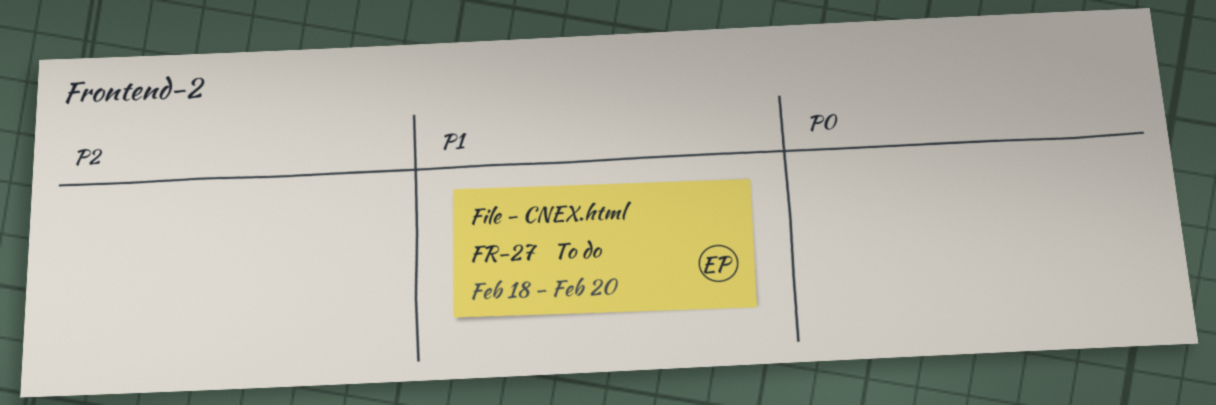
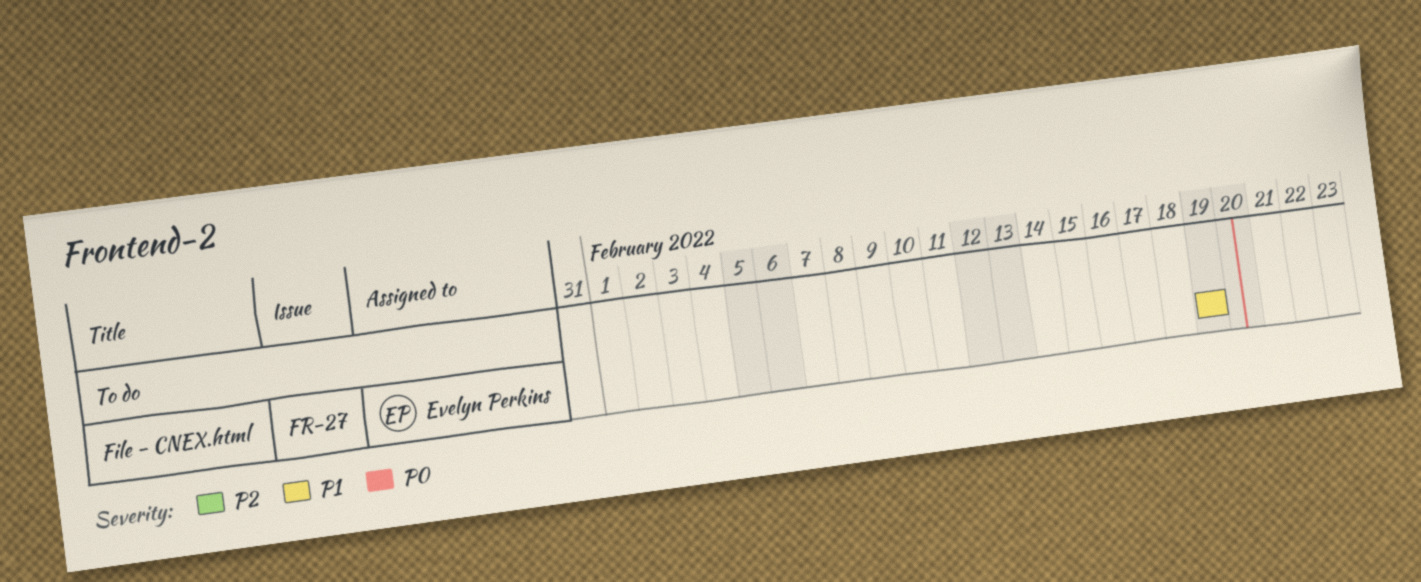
FR-27, start: Feb 18 -> Feb 19
FR-27, due: Feb 20 -> Feb 19

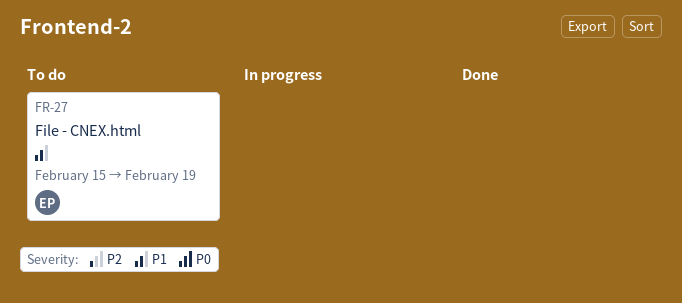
FR-27, start: Feb 19 -> Feb 15

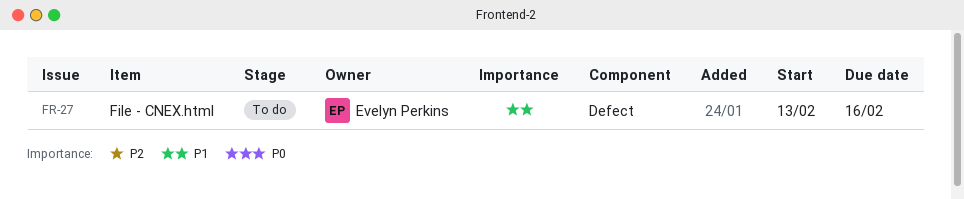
FR-27, start: Feb 15 -> Feb 13
FR-27, due: Feb 19 -> Feb 16

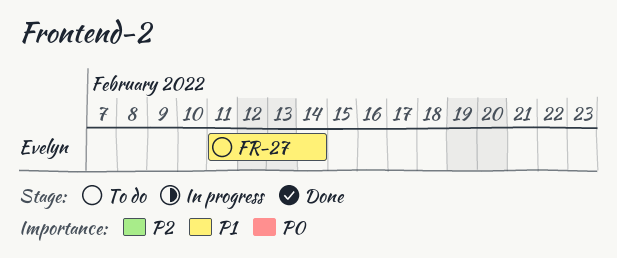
FR-27, start: Feb 13 -> Feb 11
FR-27, due: Feb 16 -> Feb 14

